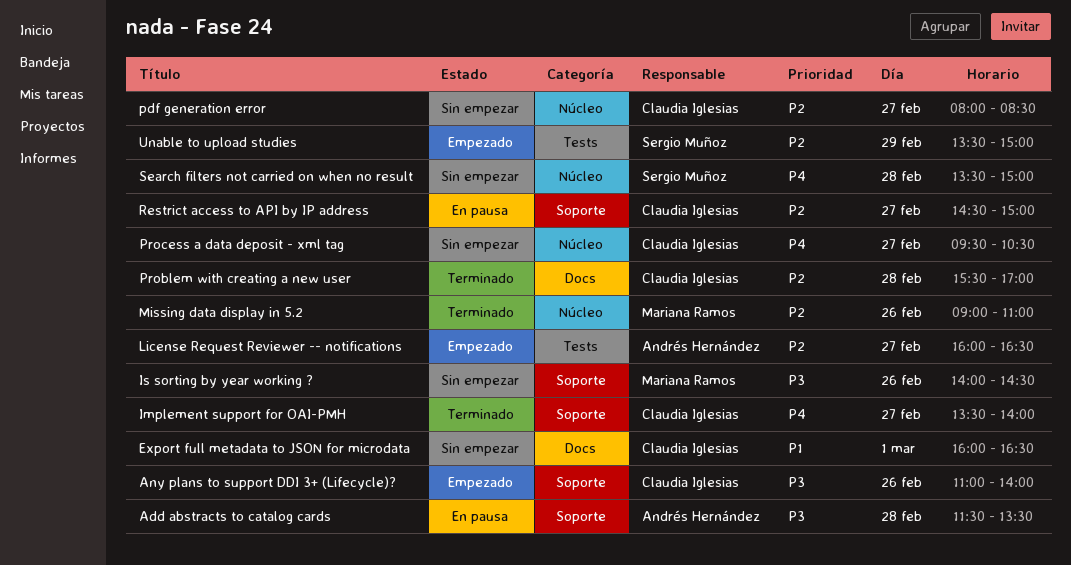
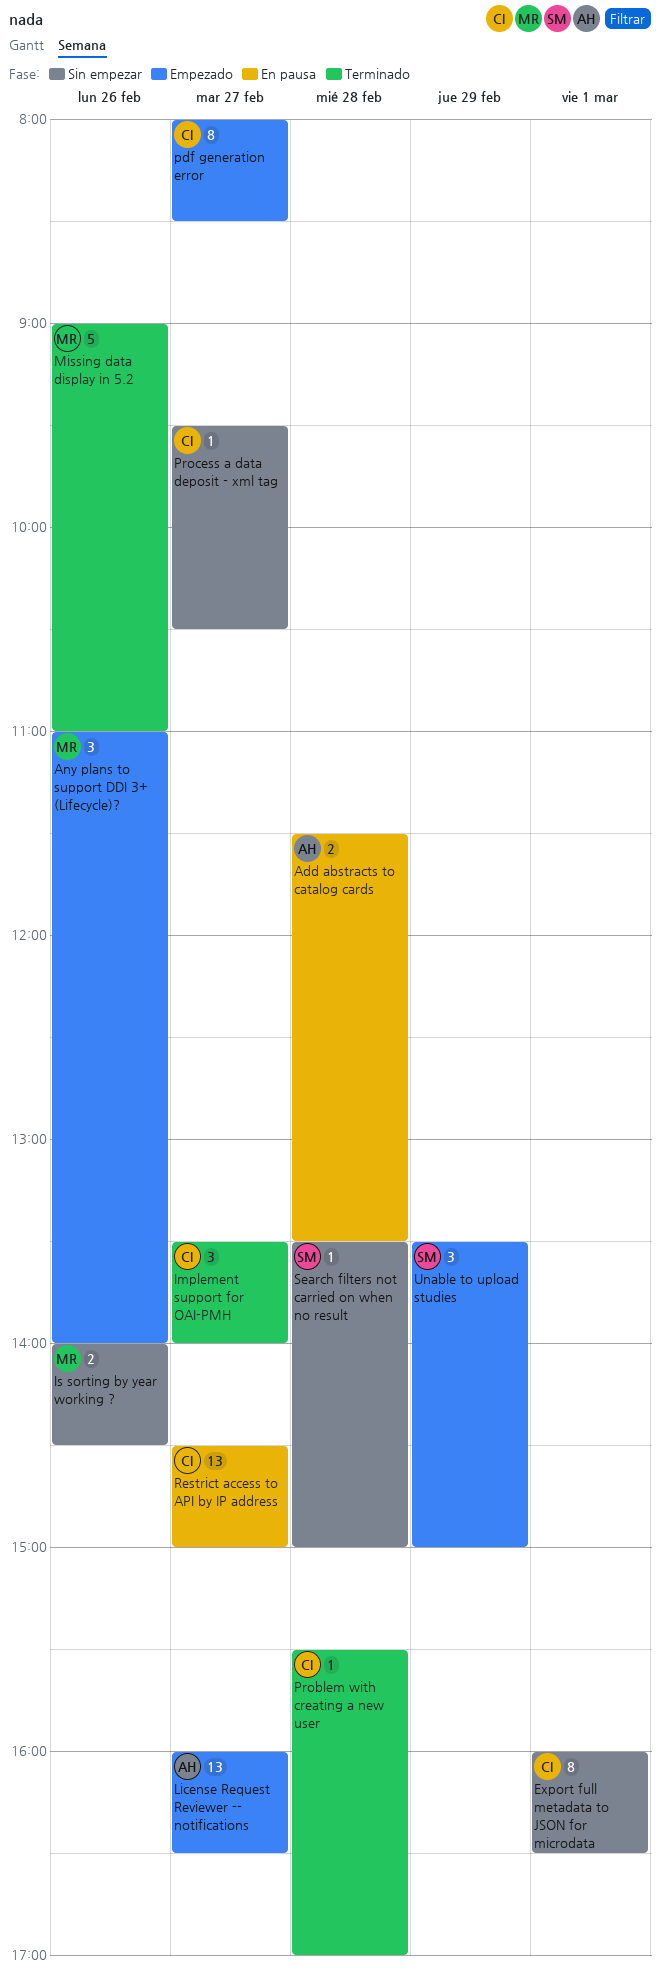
Any plans to support DDI 3+ (Lifecycle)?, owner: Claudia Iglesias -> Mariana Ramos
pdf generation error, status: Sin empezar -> Empezado

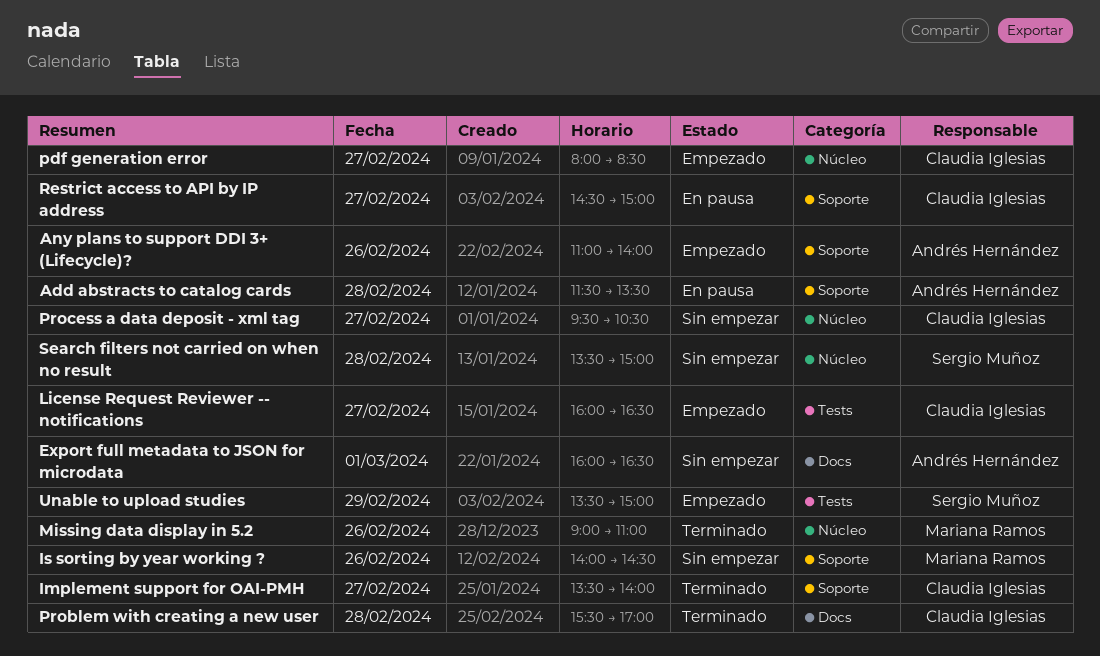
Any plans to support DDI 3+ (Lifecycle)?, owner: Mariana Ramos -> Andrés Hernández
Export full metadata to JSON for microdata, owner: Claudia Iglesias -> Andrés Hernández
License Request Reviewer -- notifications, owner: Andrés Hernández -> Claudia Iglesias

